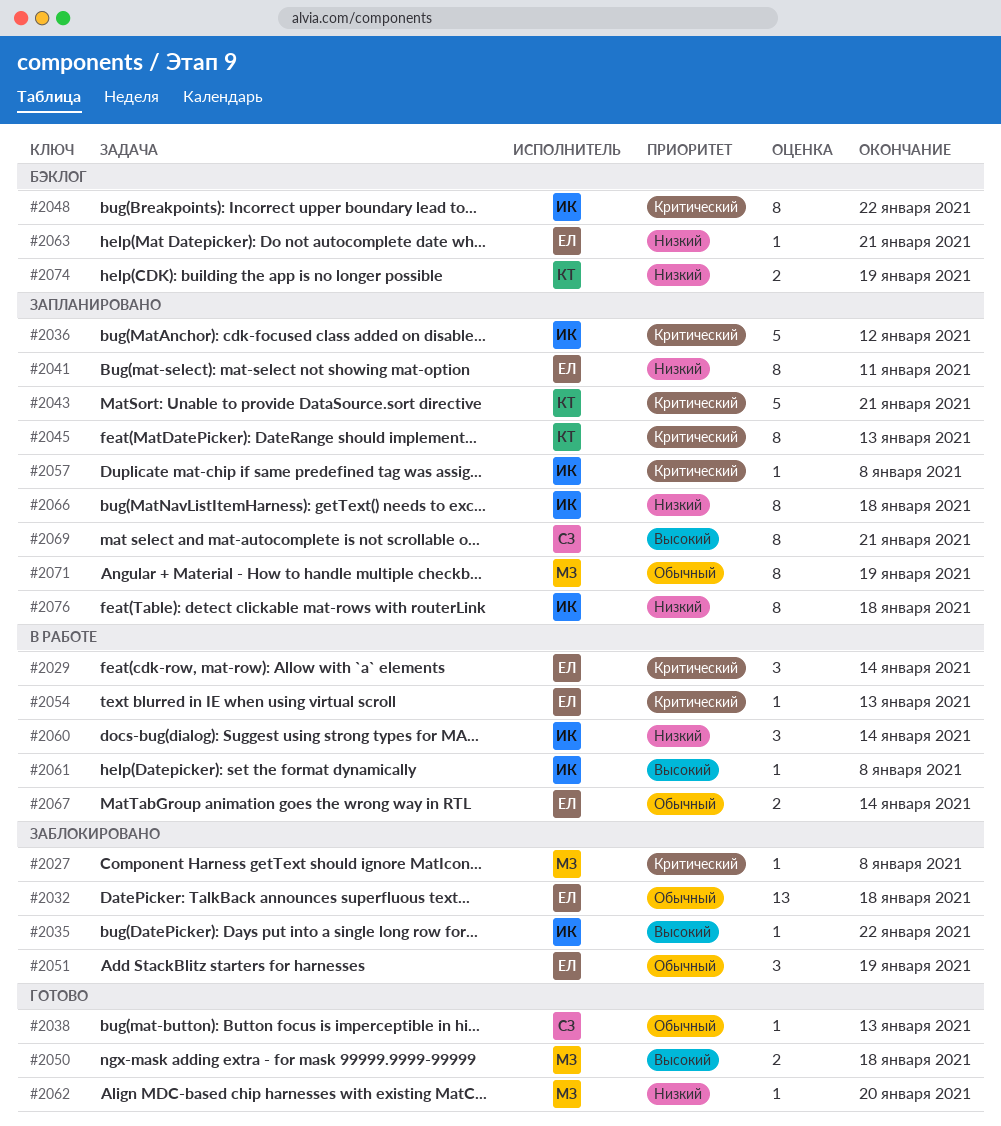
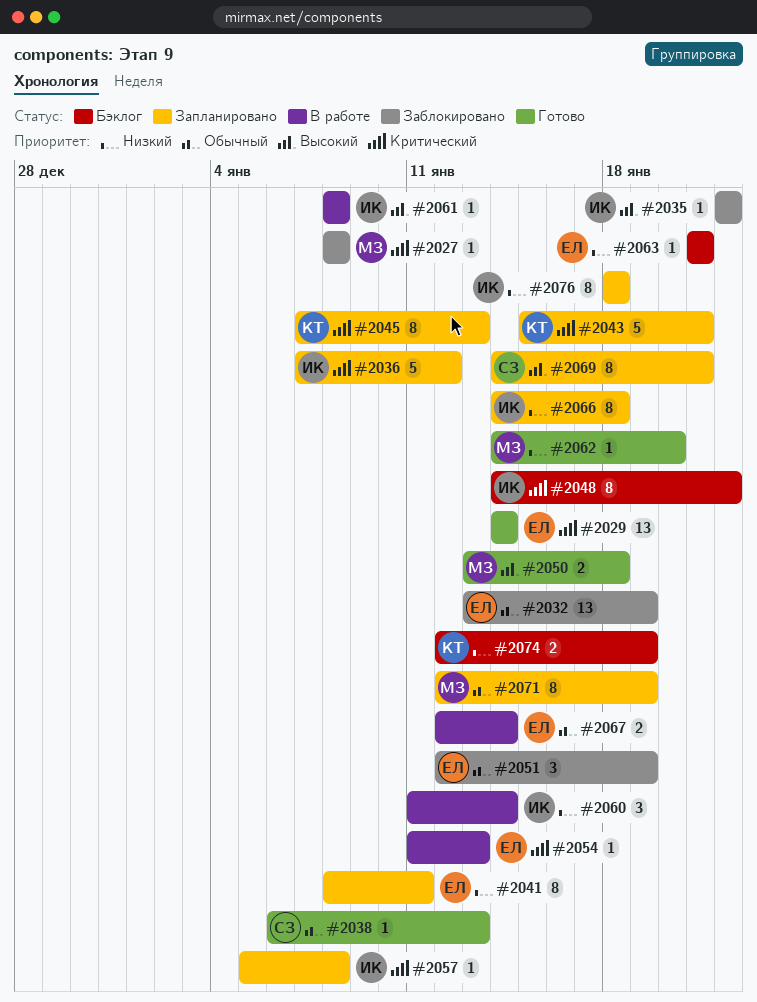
#2029, status: В работе -> Готово
#2029, estimate: 3 -> 13
#2032, due: Jan 18 -> Jan 19

